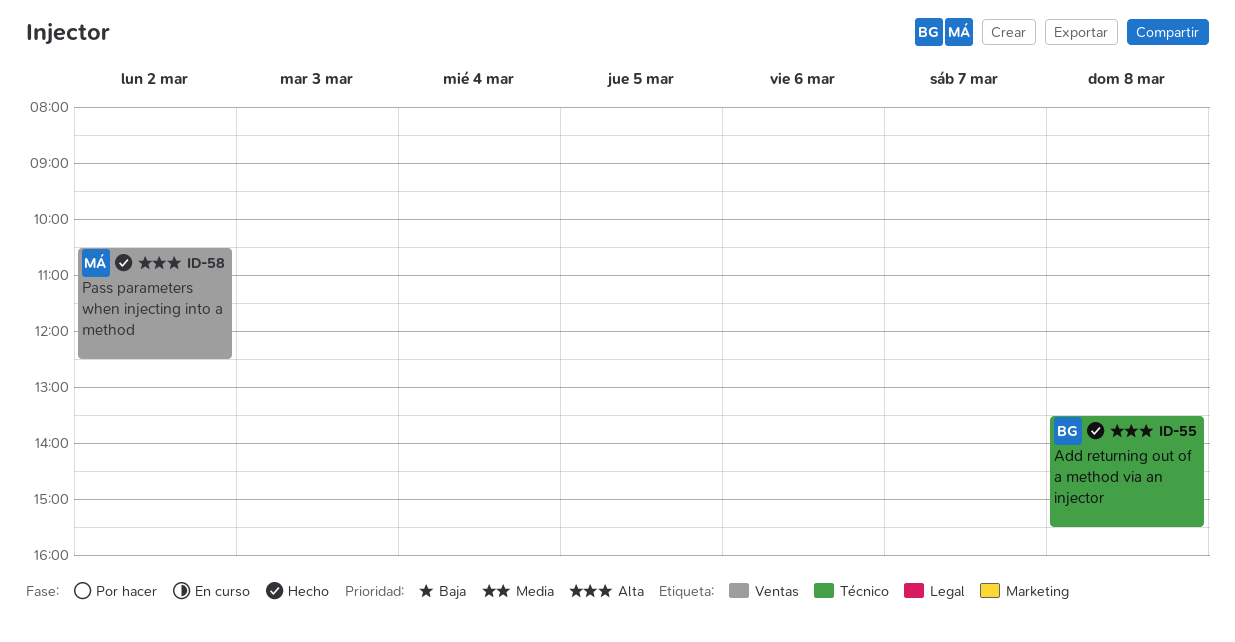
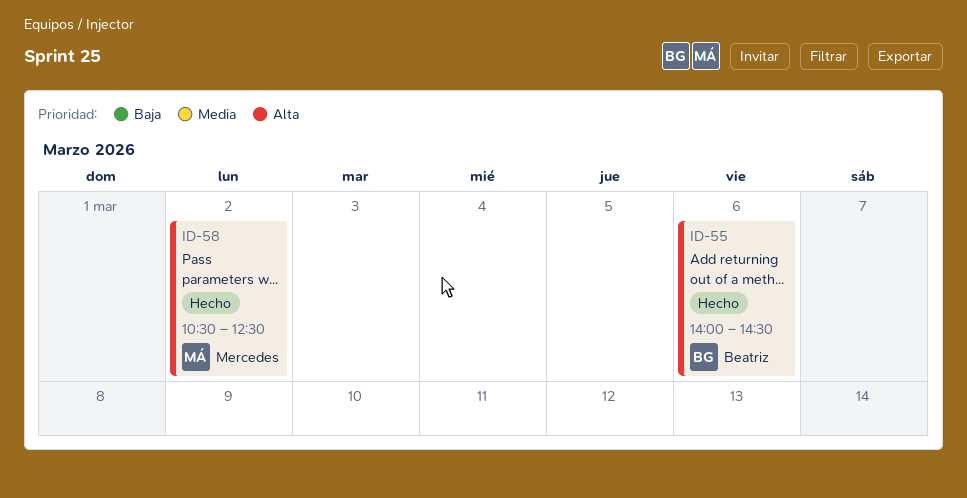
ID-55, day: Mar 8 -> Mar 6
ID-55, begins: 13:30 -> 14:00
ID-55, ends: 15:30 -> 14:30

